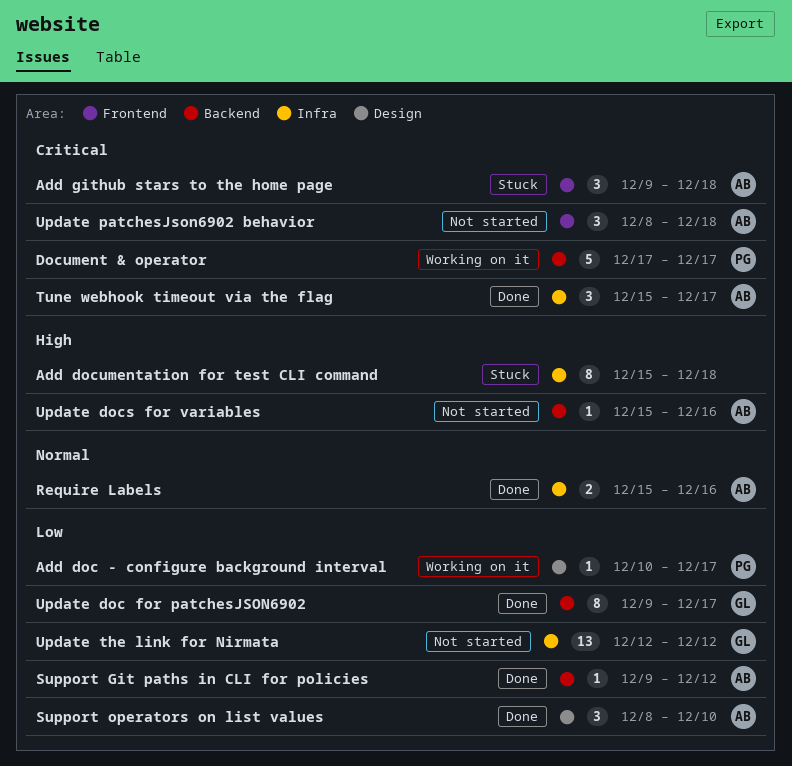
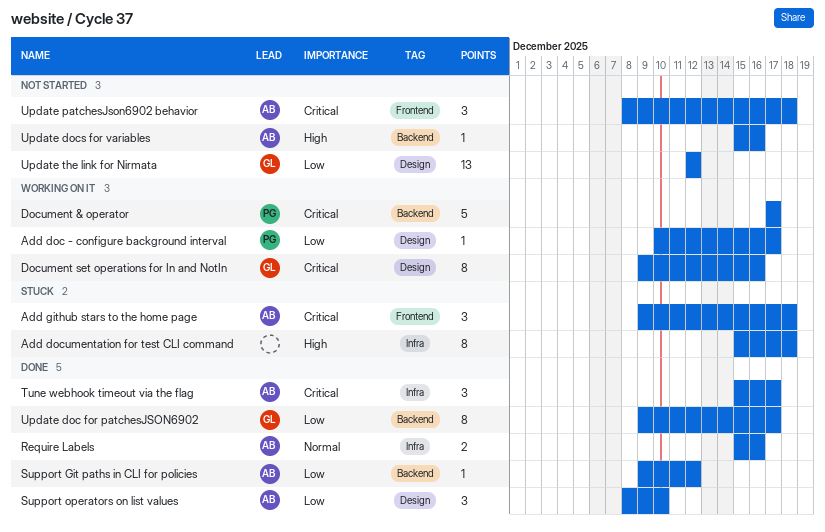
Document set operations for In and NotIn: none -> present
Update the link for Nirmata, label: Infra -> Design

